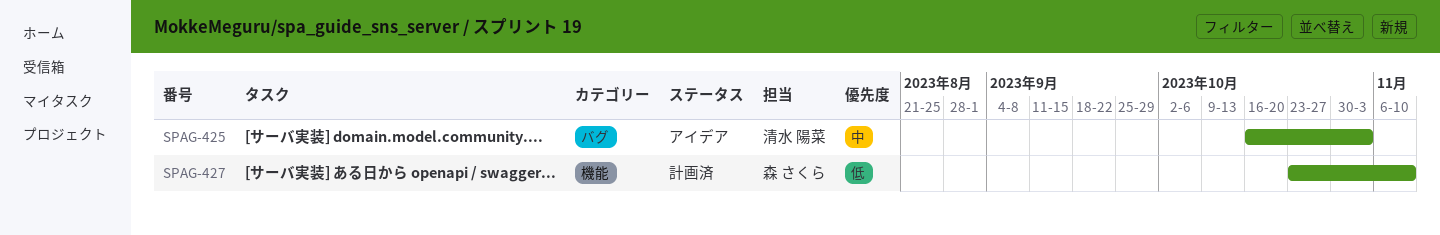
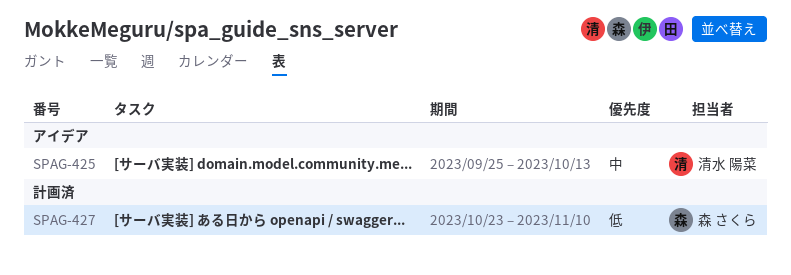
SPAG-425, start: Oct 16 -> Sep 25
SPAG-425, due: Nov 3 -> Oct 13

